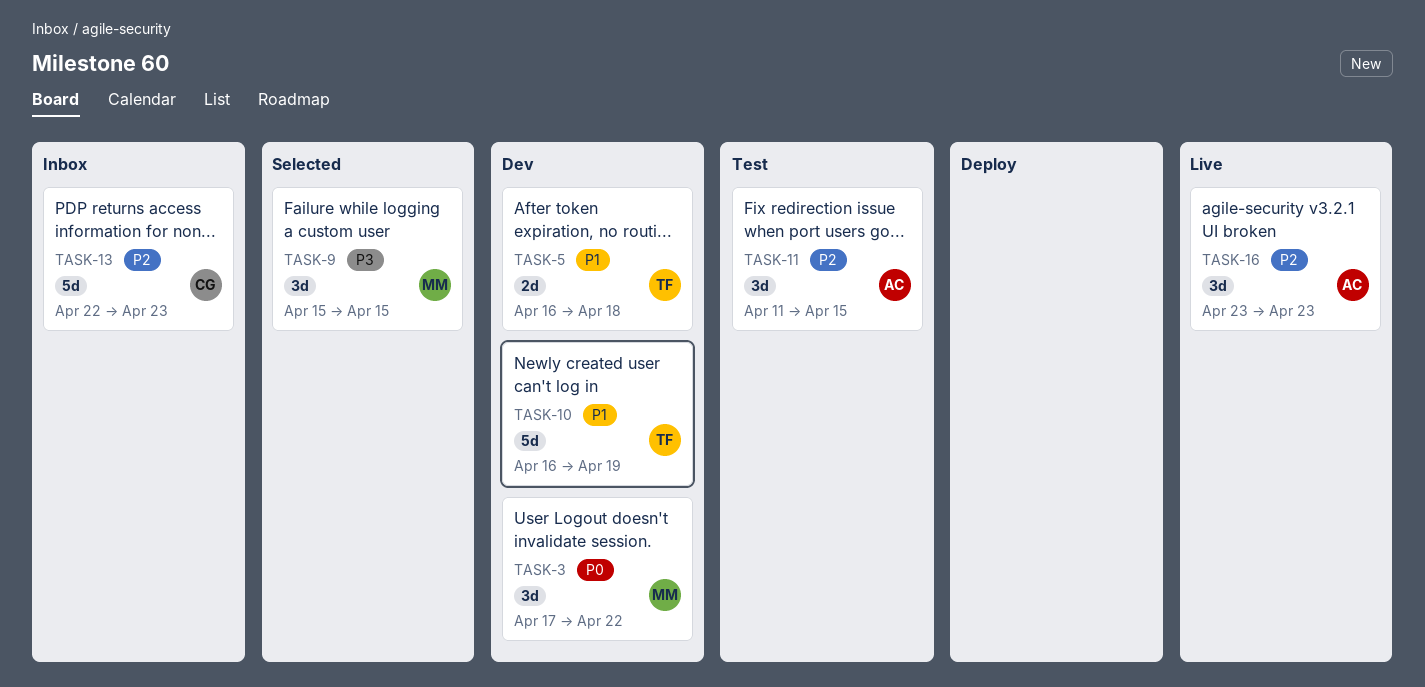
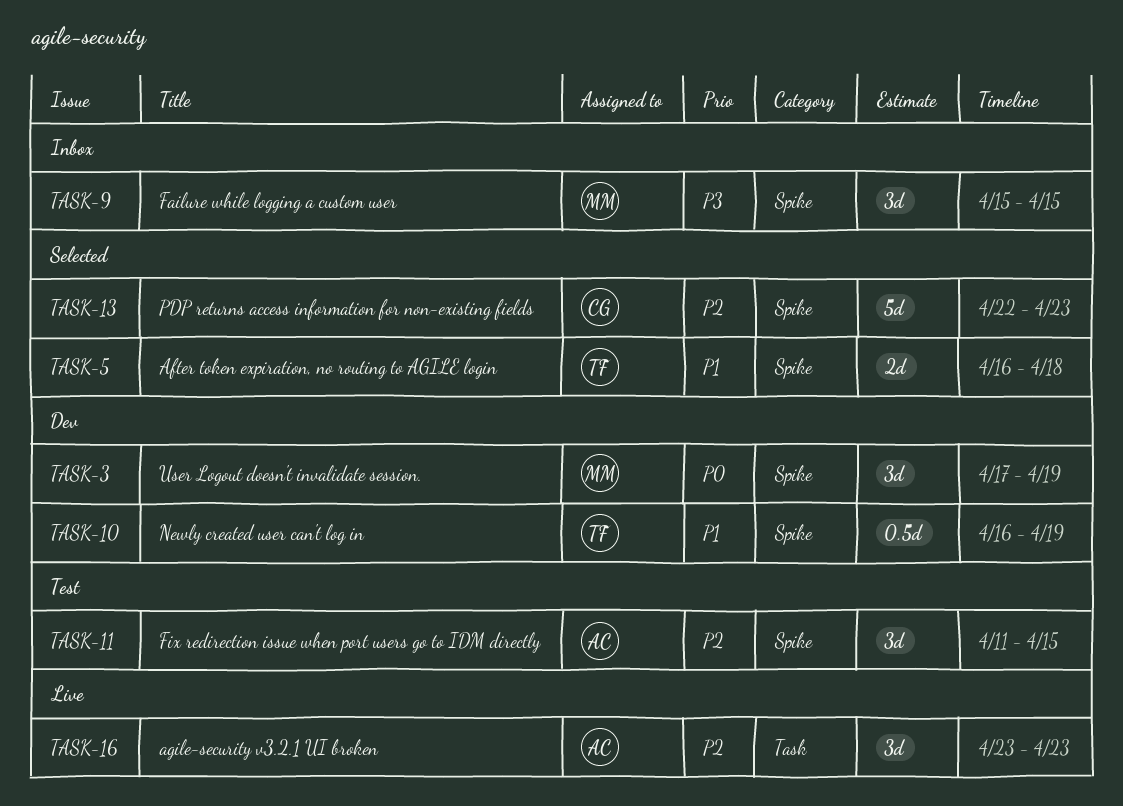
TASK-3, due: Apr 22 -> Apr 19
TASK-5, status: Dev -> Selected
TASK-9, status: Selected -> Inbox
TASK-10, estimate: 5d -> 0.5d
TASK-13, status: Inbox -> Selected

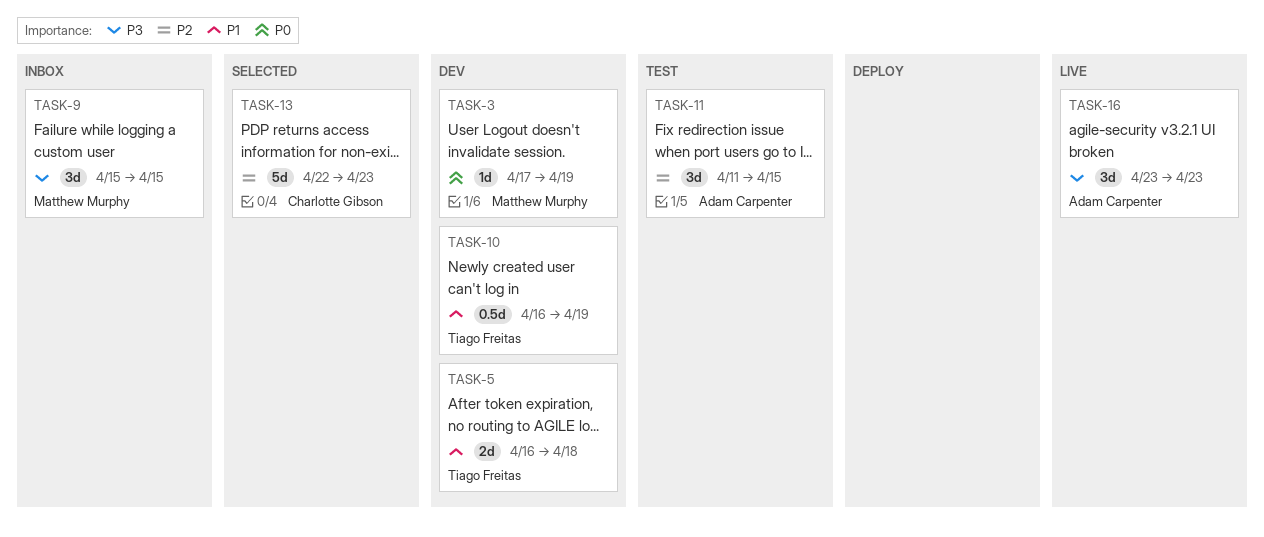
TASK-3, estimate: 3d -> 1d
TASK-5, status: Selected -> Dev
TASK-16, priority: P2 -> P3

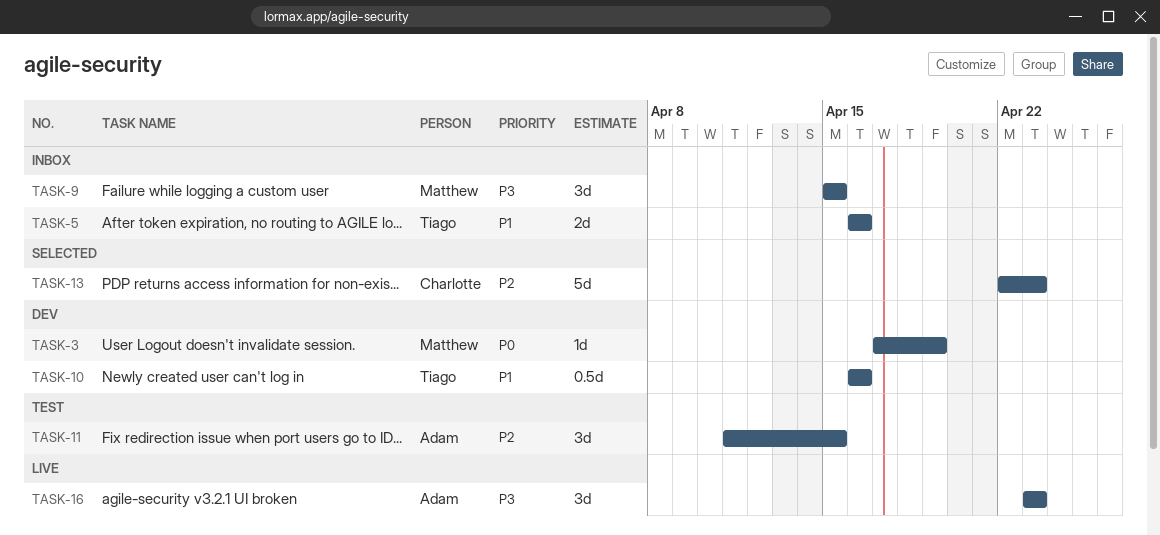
TASK-5, status: Dev -> Inbox
TASK-5, due: Apr 18 -> Apr 16
TASK-10, due: Apr 19 -> Apr 16

